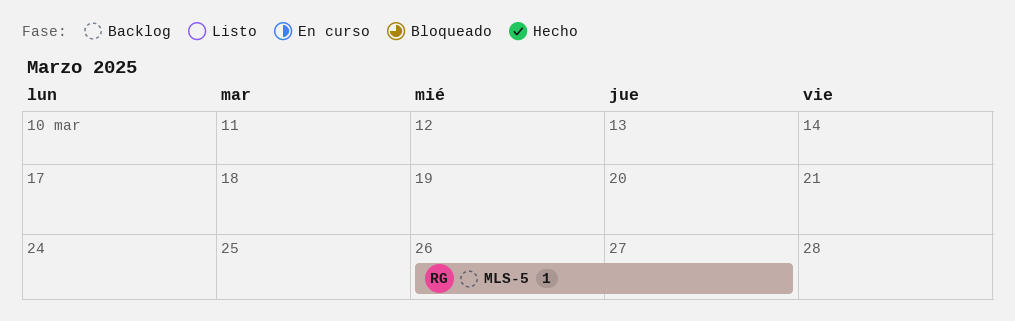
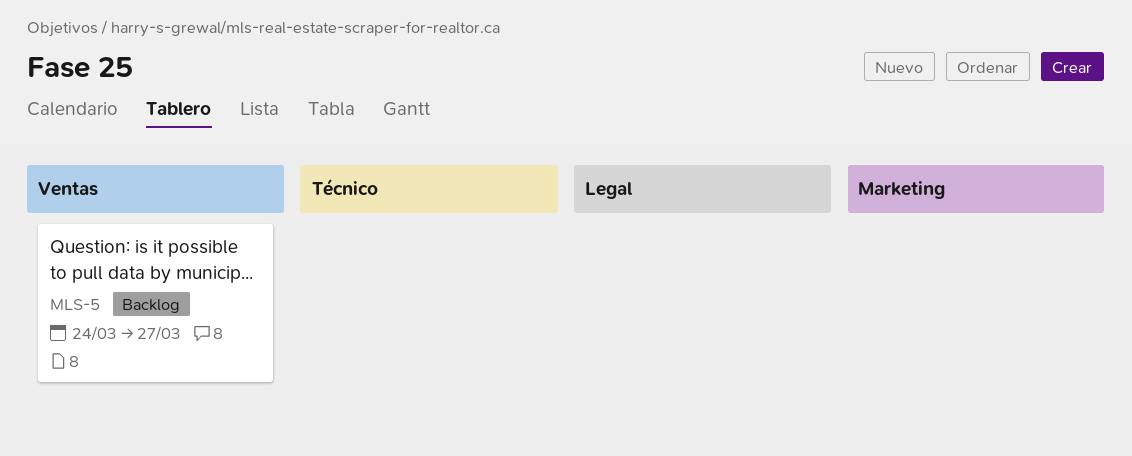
MLS-5, start: Mar 26 -> Mar 24

